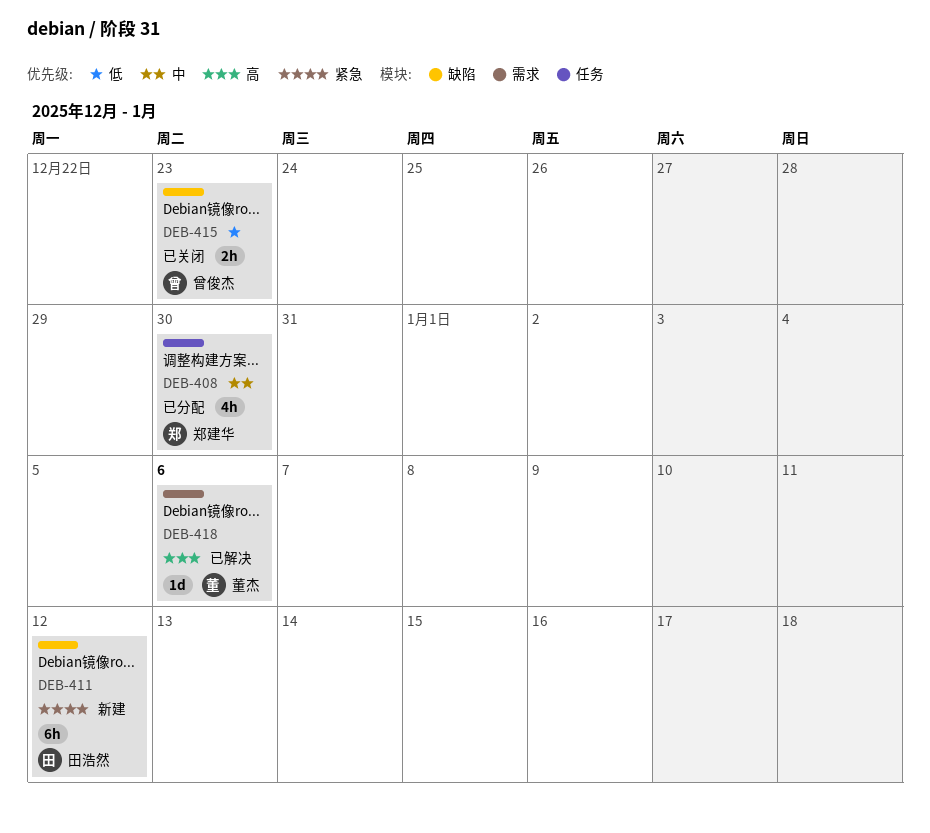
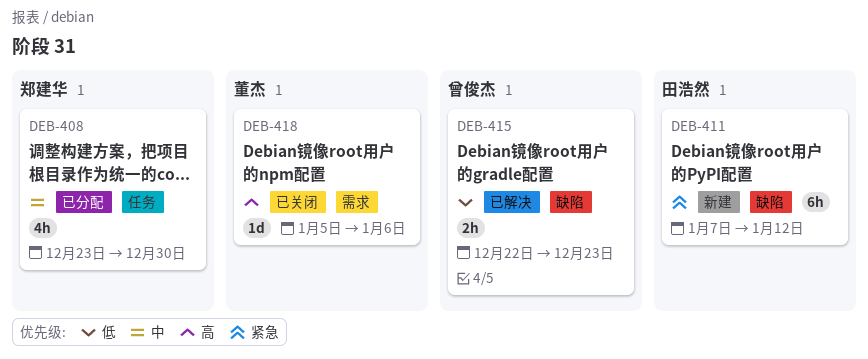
DEB-415, status: 已关闭 -> 已解决
DEB-418, status: 已解决 -> 已关闭

